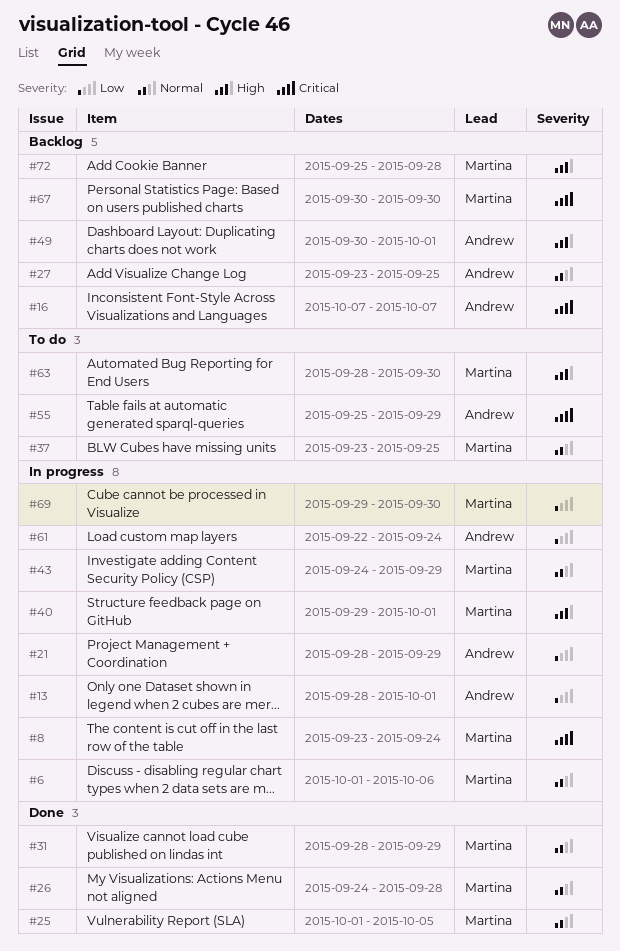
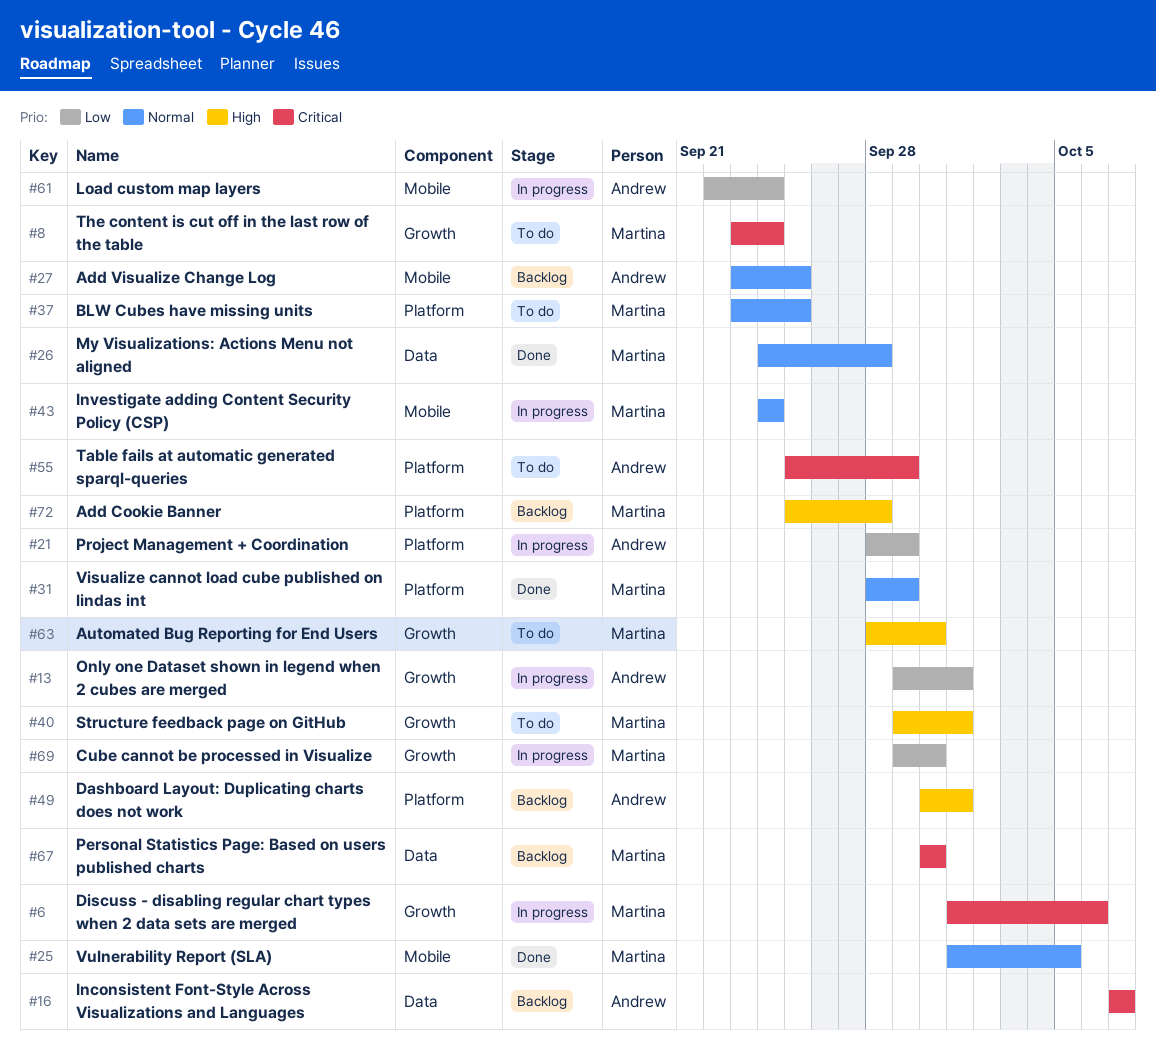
#6, priority: Normal -> Critical
#8, status: In progress -> To do
#13, start: Sep 28 -> Sep 29
#40, status: In progress -> To do
#43, due: Sep 29 -> Sep 24

